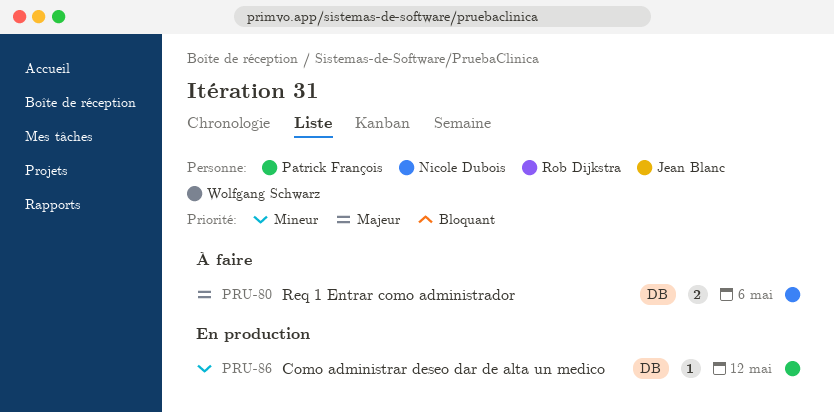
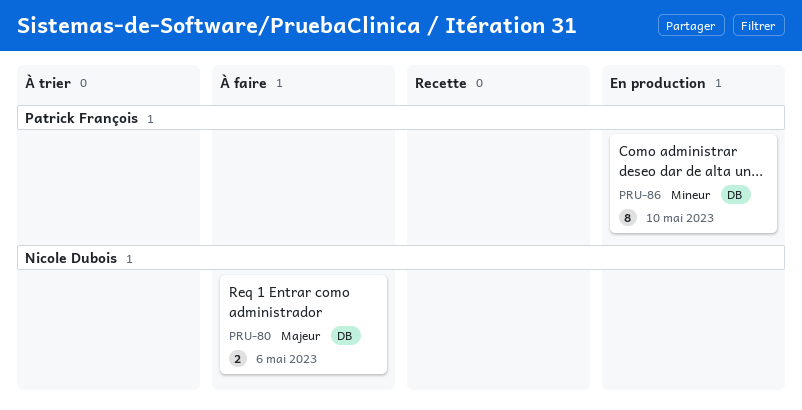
PRU-86, estimate: 1 -> 8
PRU-86, due: May 12 -> May 10

